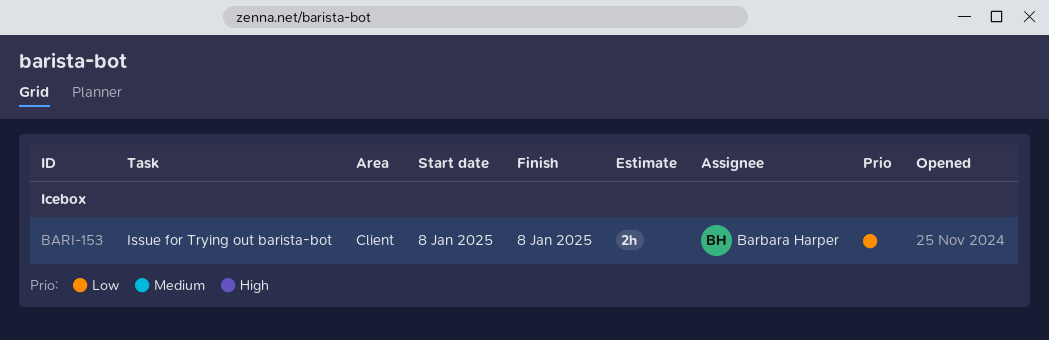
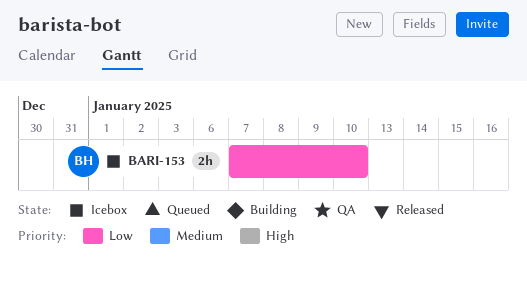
BARI-153, start: Jan 8 -> Jan 7
BARI-153, due: Jan 8 -> Jan 10

